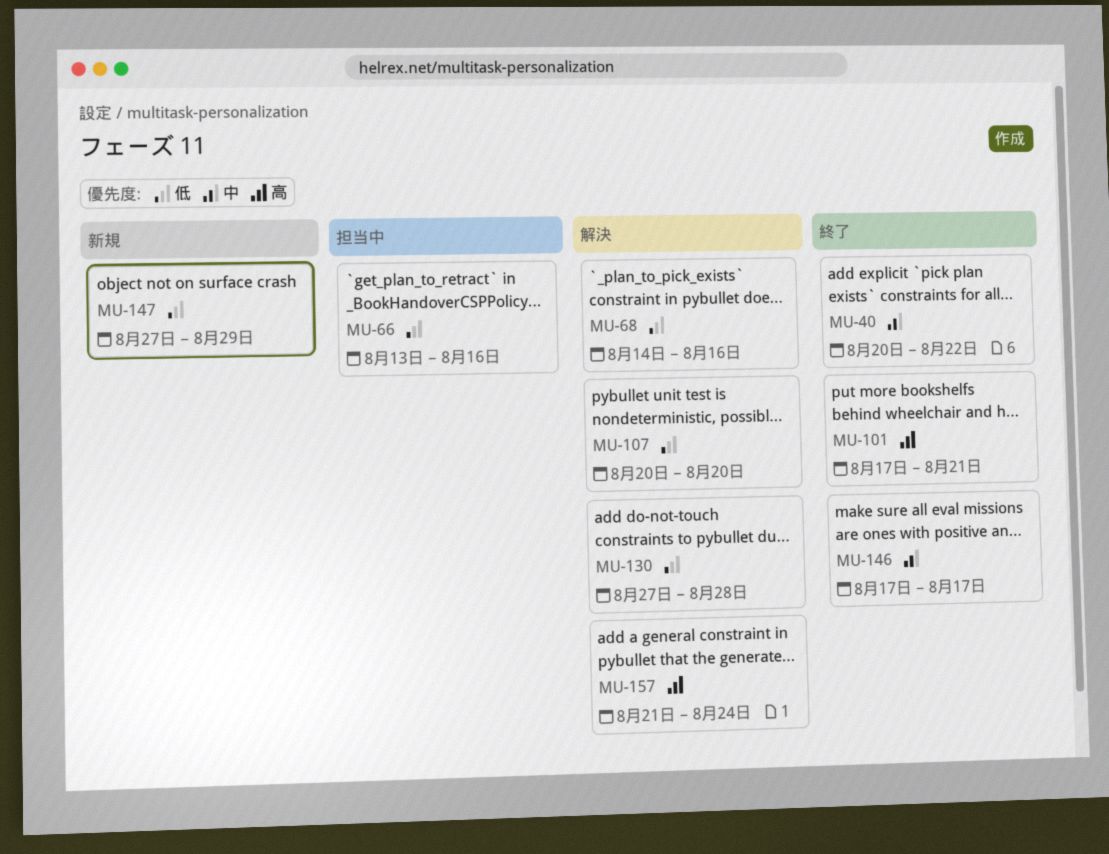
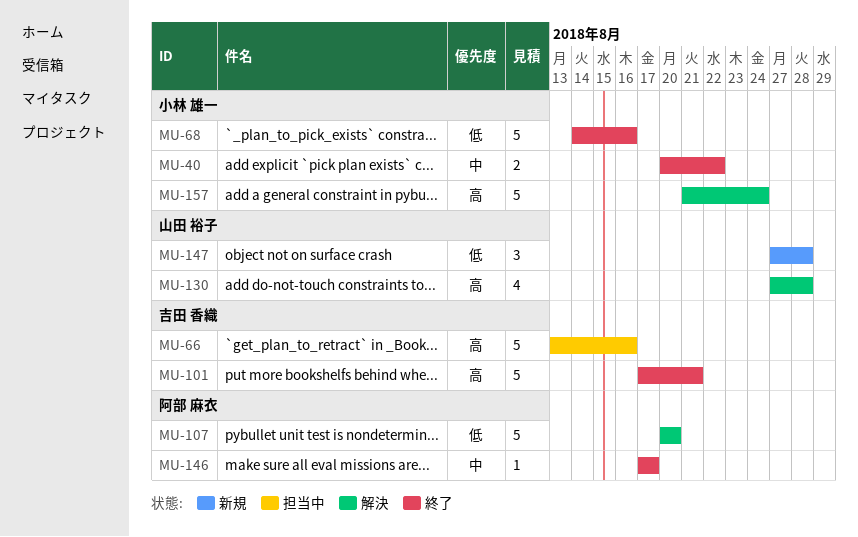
MU-66, priority: 低 -> 高
MU-68, status: 解決 -> 終了
MU-130, priority: 低 -> 高
MU-147, due: Aug 29 -> Aug 28

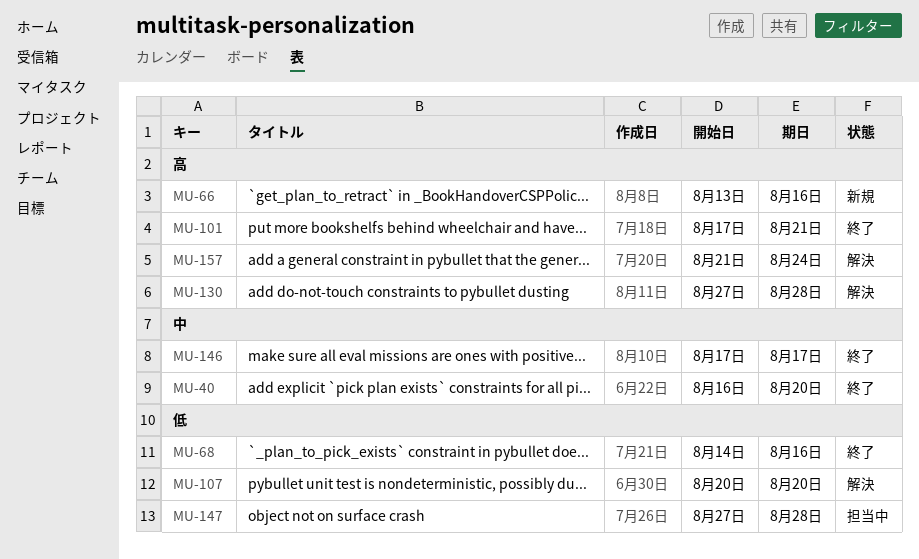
MU-40, start: Aug 20 -> Aug 16
MU-40, due: Aug 22 -> Aug 20
MU-66, status: 担当中 -> 新規
MU-147, status: 新規 -> 担当中

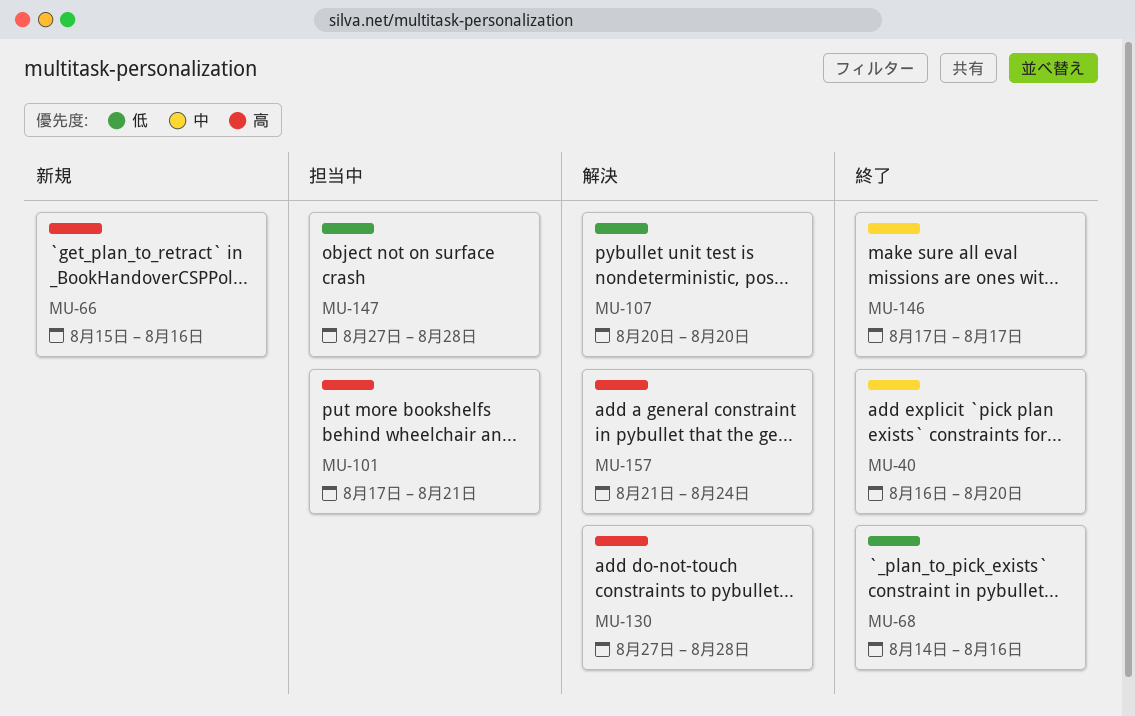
MU-66, start: Aug 13 -> Aug 15
MU-101, status: 終了 -> 担当中

